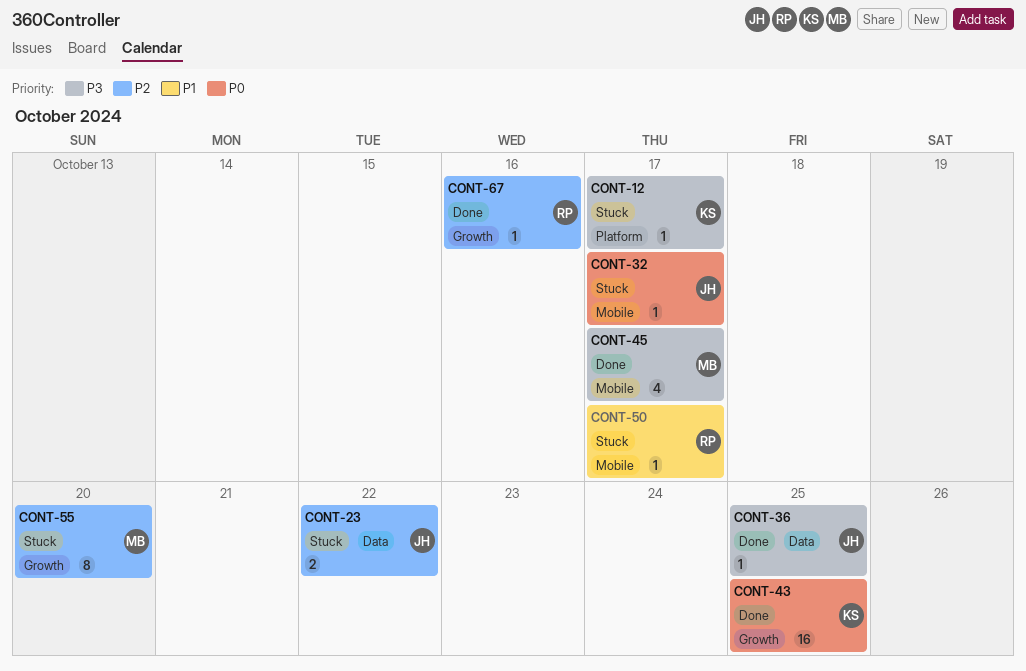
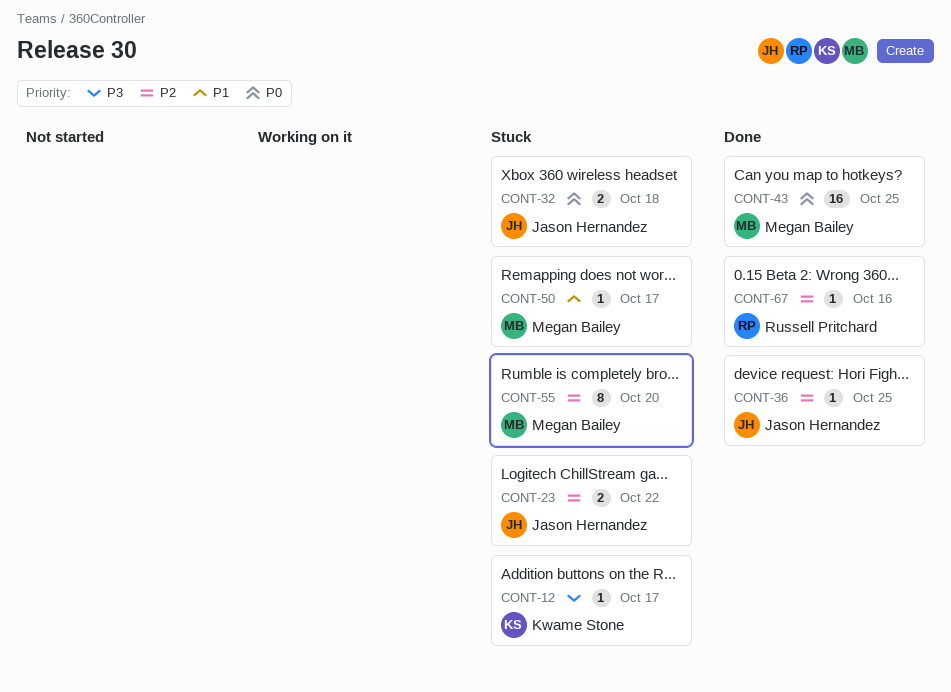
CONT-32, estimate: 1 -> 2
CONT-32, due: Oct 17 -> Oct 18
CONT-36, priority: P3 -> P2
CONT-43, owner: Kwame Stone -> Megan Bailey
CONT-45: present -> none
CONT-50, owner: Russell Pritchard -> Megan Bailey

